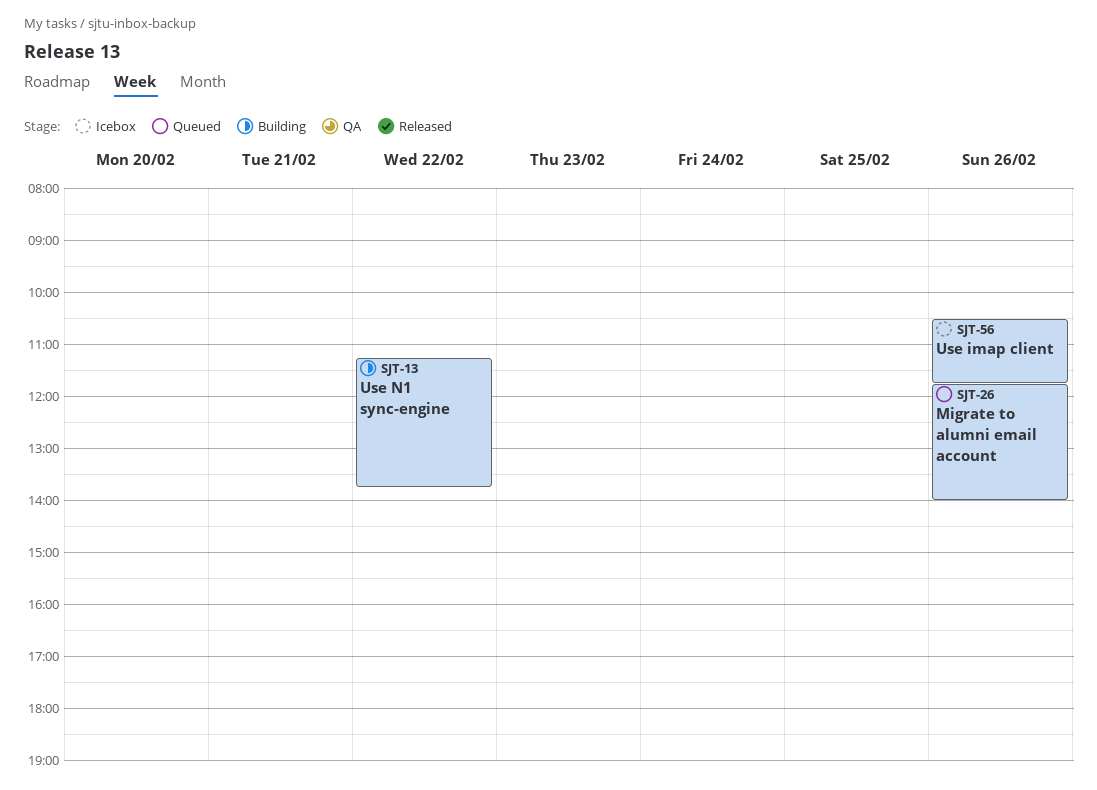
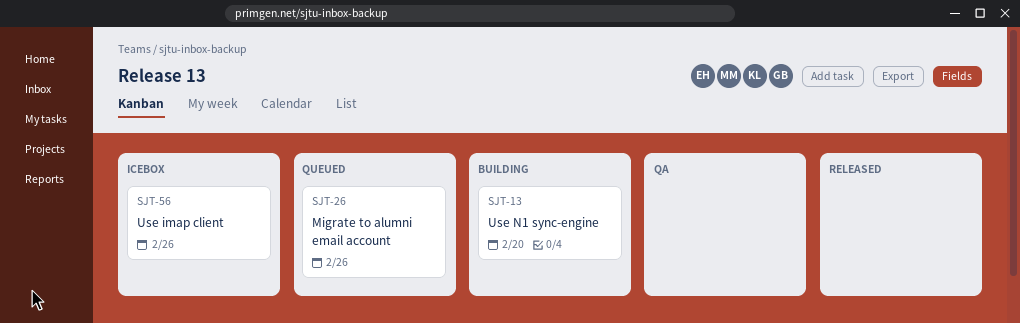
SJT-13, day: Feb 22 -> Feb 20

